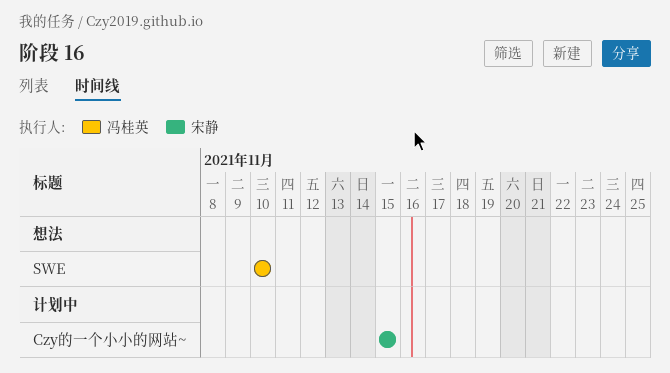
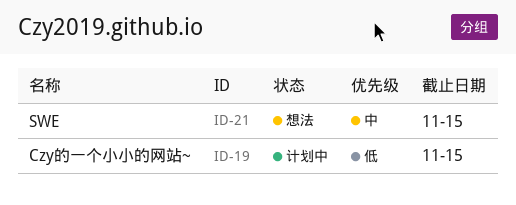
SWE, due: Nov 10 -> Nov 15

